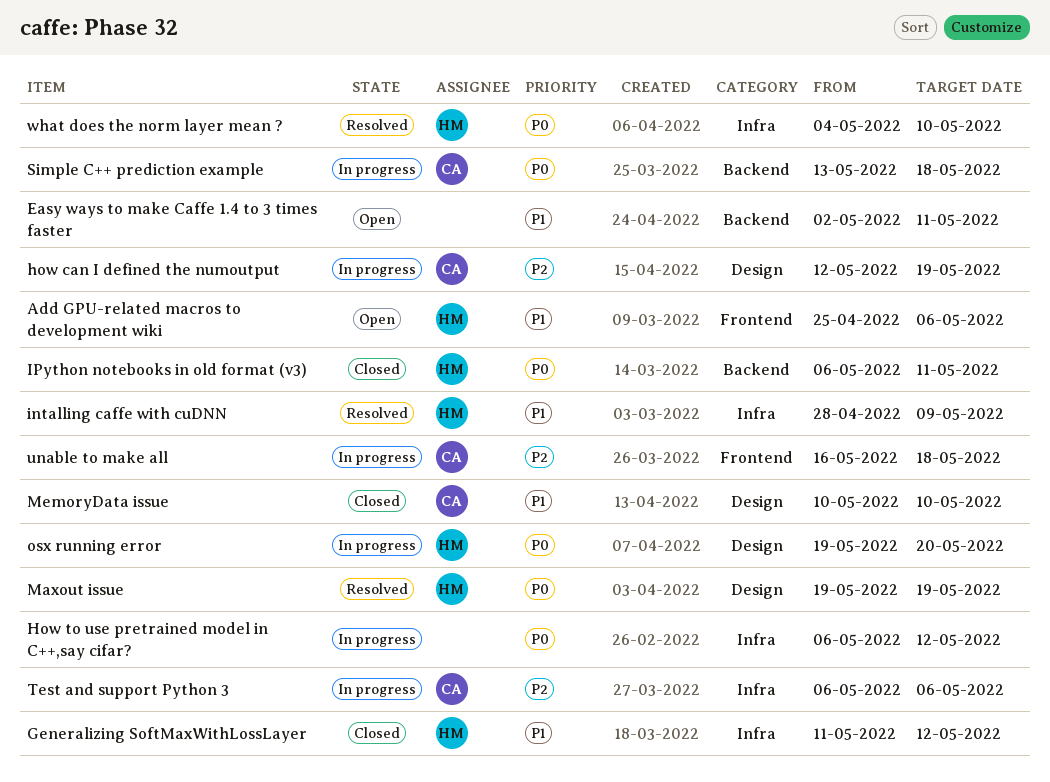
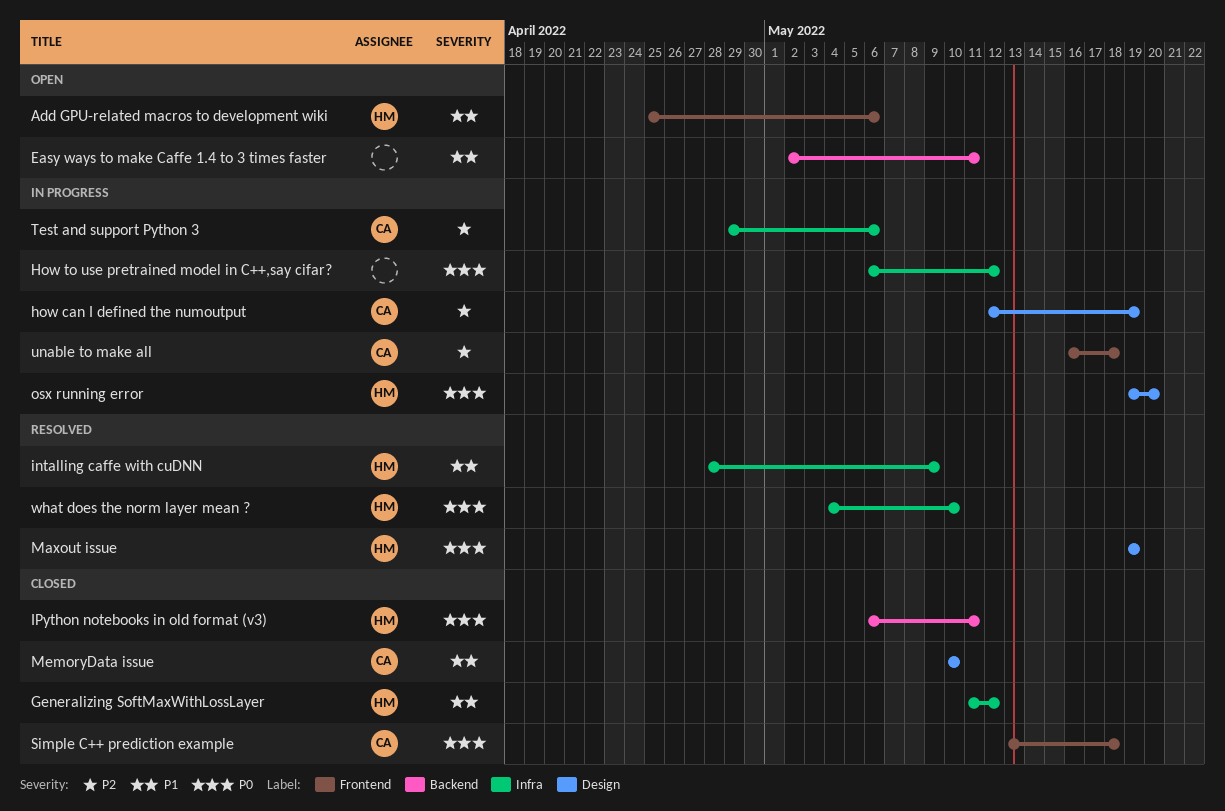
Simple C++ prediction example, status: In progress -> Closed
Simple C++ prediction example, label: Backend -> Frontend
Test and support Python 3, start: May 6 -> Apr 29

